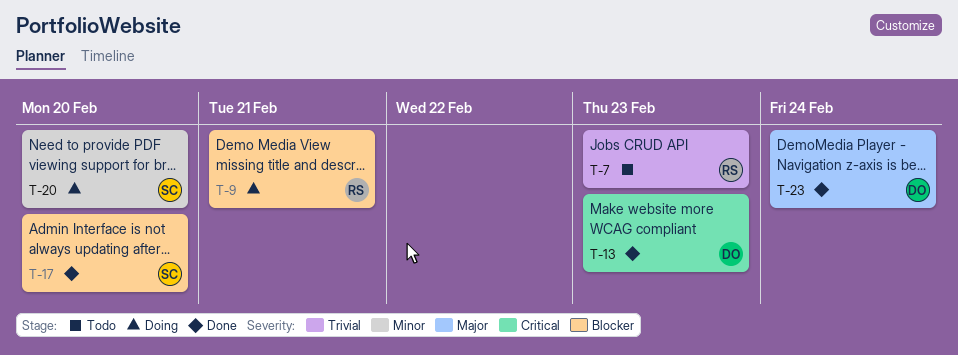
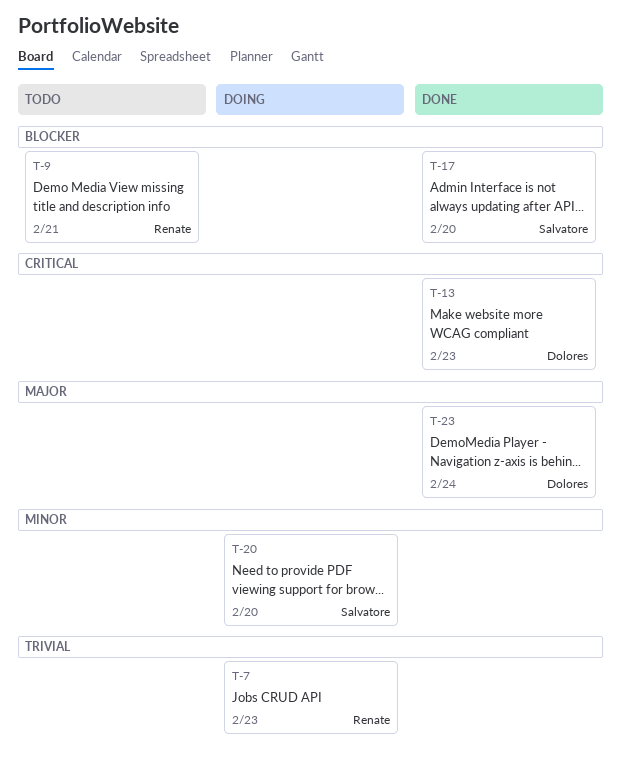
T-7, status: Todo -> Doing
T-9, status: Doing -> Todo

